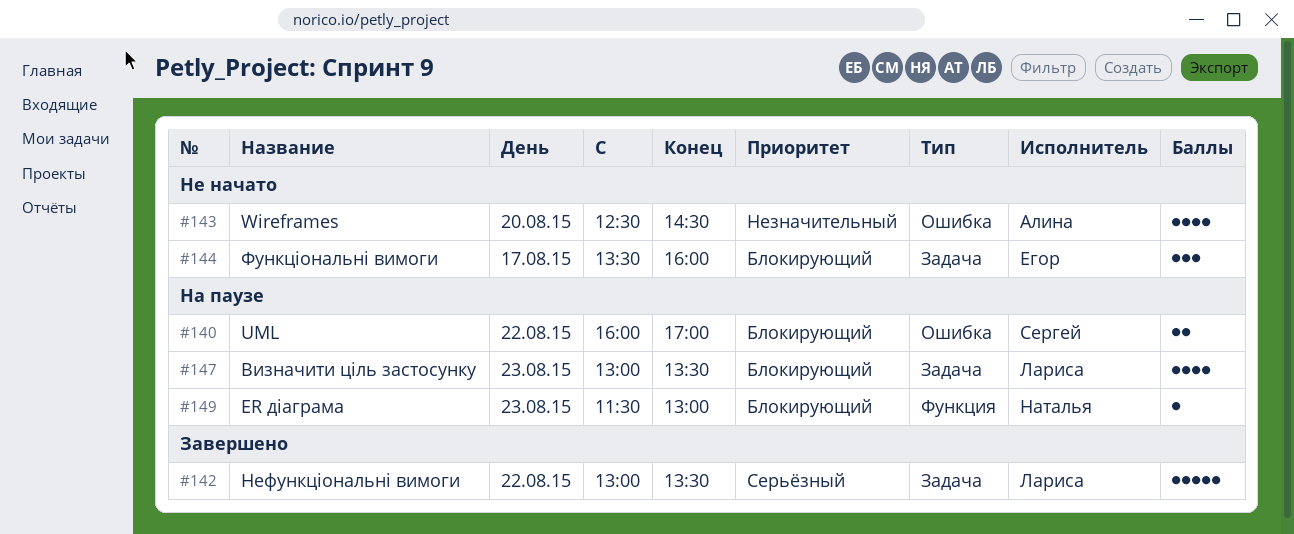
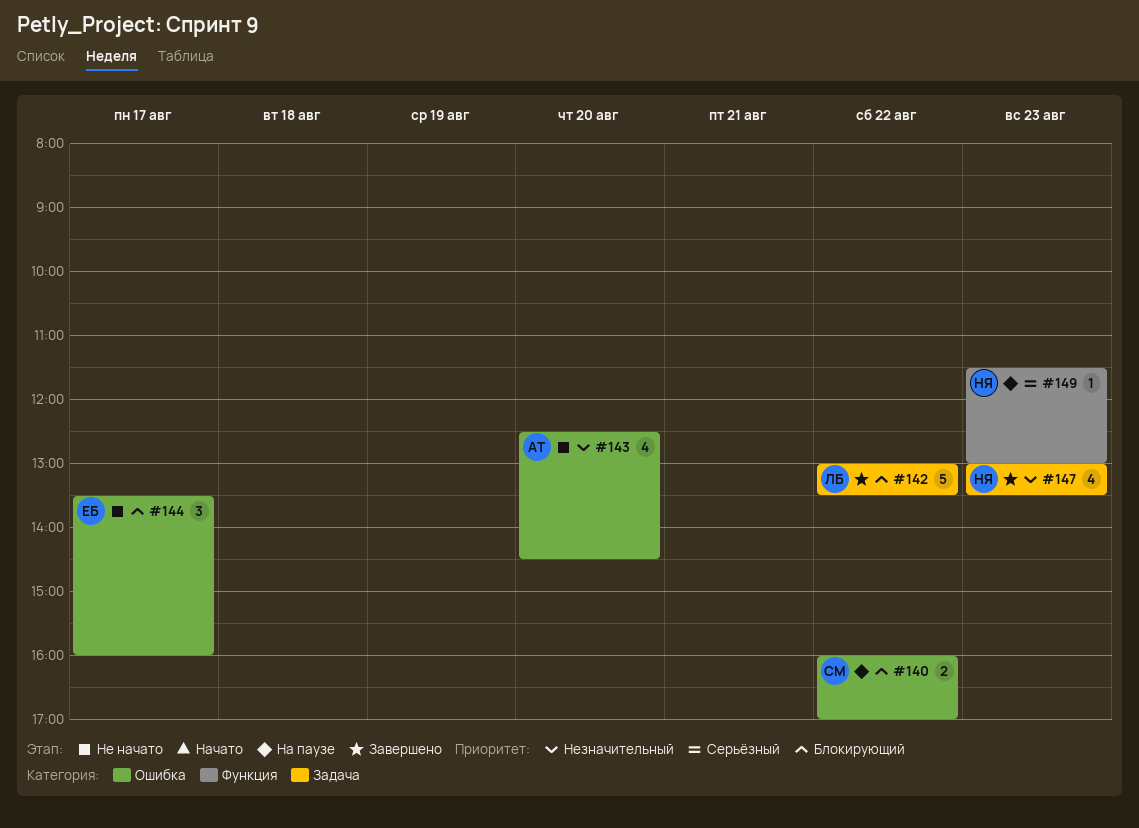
#142, priority: Серьёзный -> Блокирующий
#144, label: Задача -> Ошибка
#147, status: На паузе -> Завершено
#147, owner: Лариса -> Наталья
#147, priority: Блокирующий -> Незначительный
#149, priority: Блокирующий -> Серьёзный

